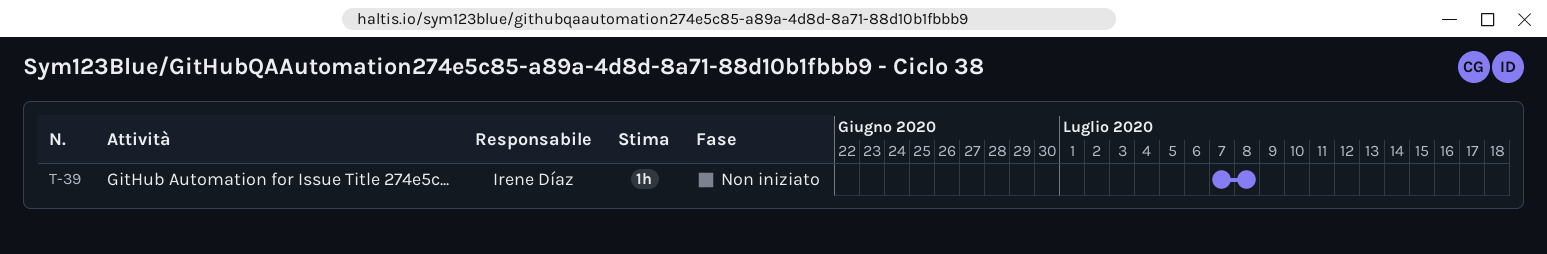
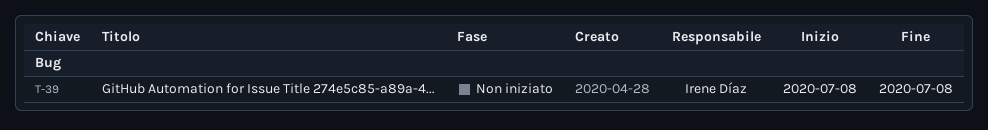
T-39, start: Jul 7 -> Jul 8

